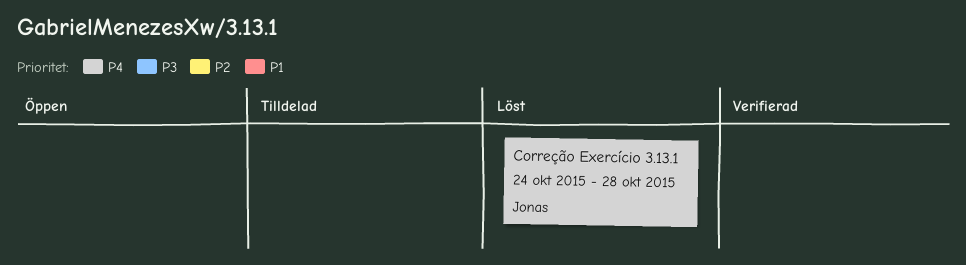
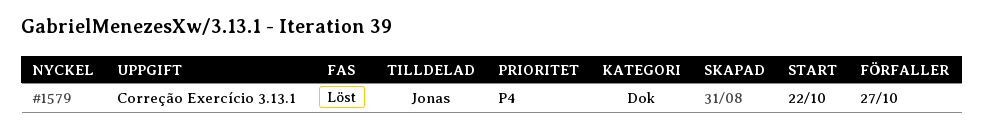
Correção Exercício 3.13.1, start: Oct 24 -> Oct 22
Correção Exercício 3.13.1, due: Oct 28 -> Oct 27

